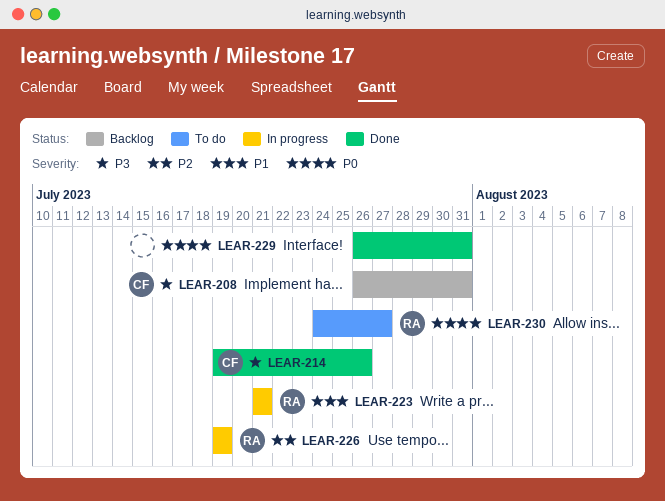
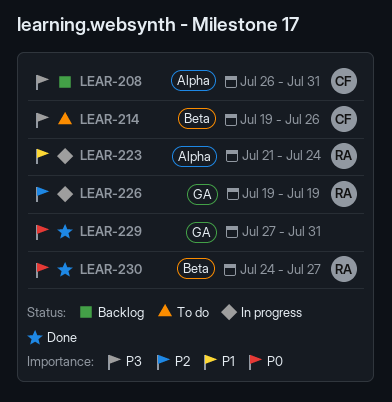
LEAR-214, status: Done -> To do
LEAR-223, due: Jul 21 -> Jul 24
LEAR-229, start: Jul 26 -> Jul 27
LEAR-230, status: To do -> Done

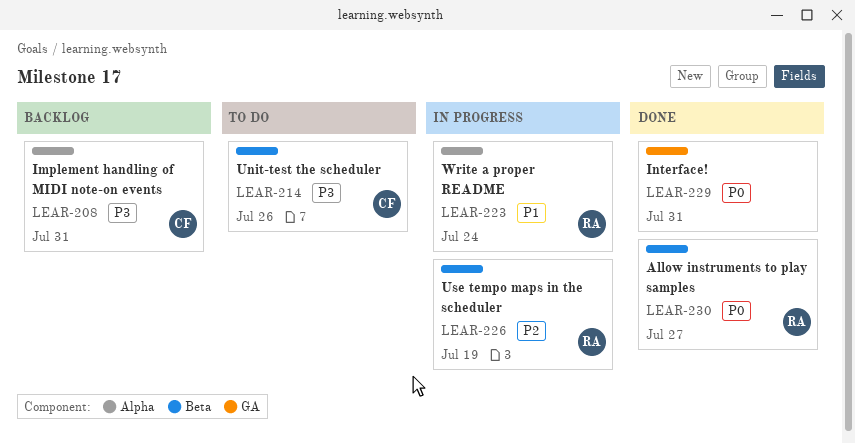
LEAR-226, label: GA -> Beta

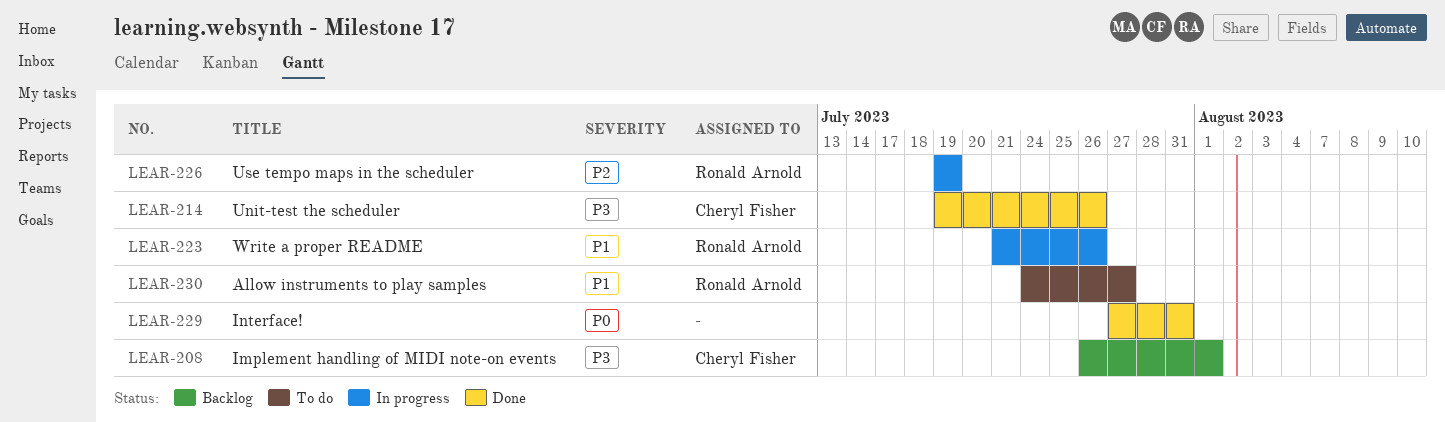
LEAR-208, due: Jul 31 -> Aug 1
LEAR-214, status: To do -> Done
LEAR-223, due: Jul 24 -> Jul 26
LEAR-230, status: Done -> To do
LEAR-230, priority: P0 -> P1

